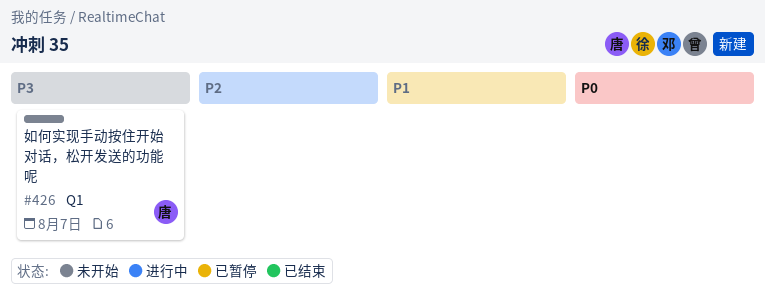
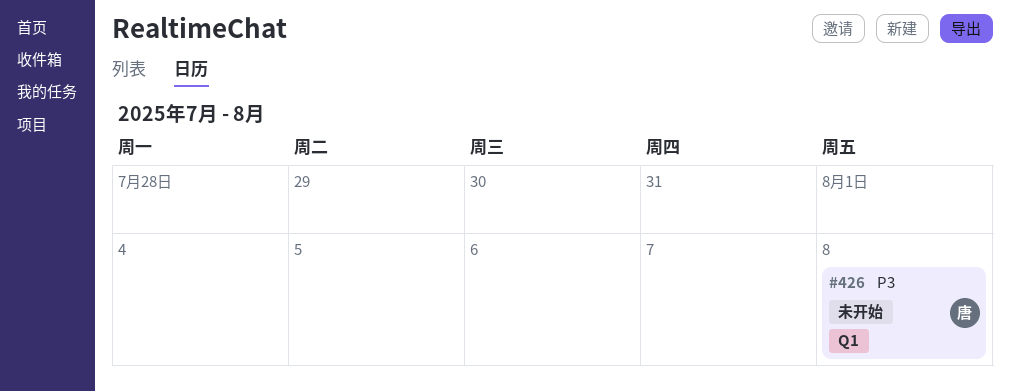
#426, due: Aug 7 -> Aug 8

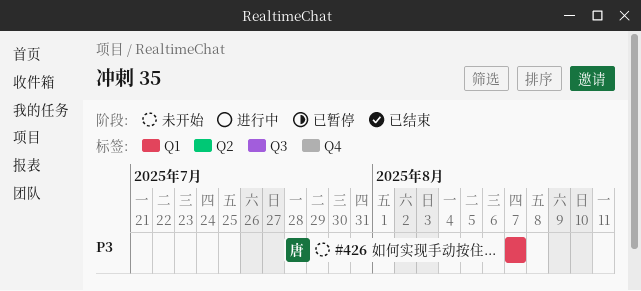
#426, due: Aug 8 -> Aug 7

